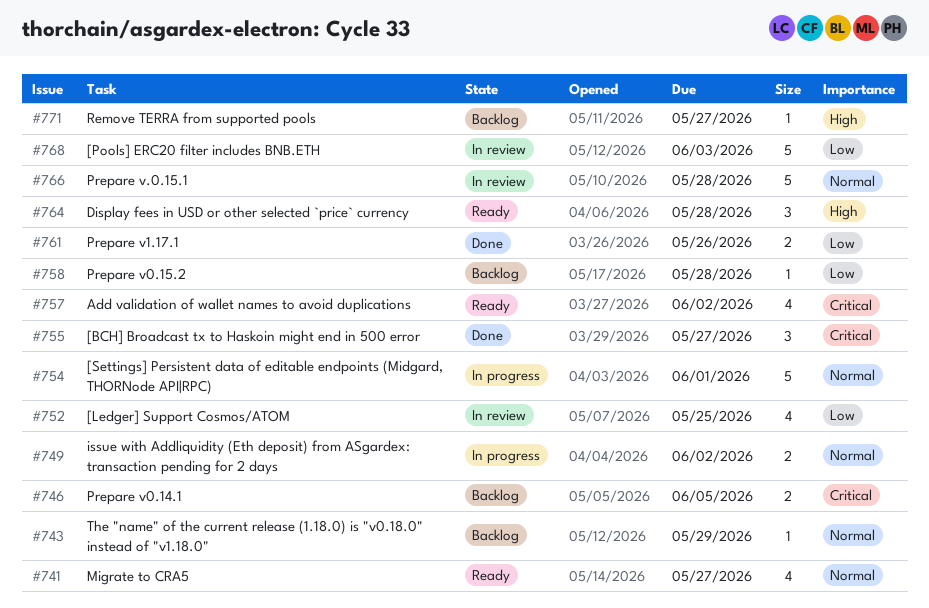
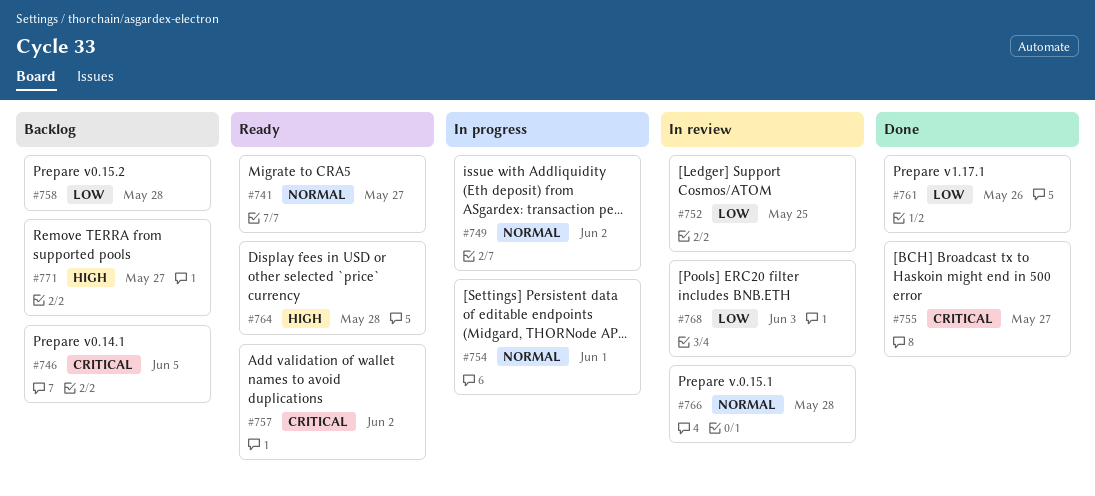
#743: present -> none

